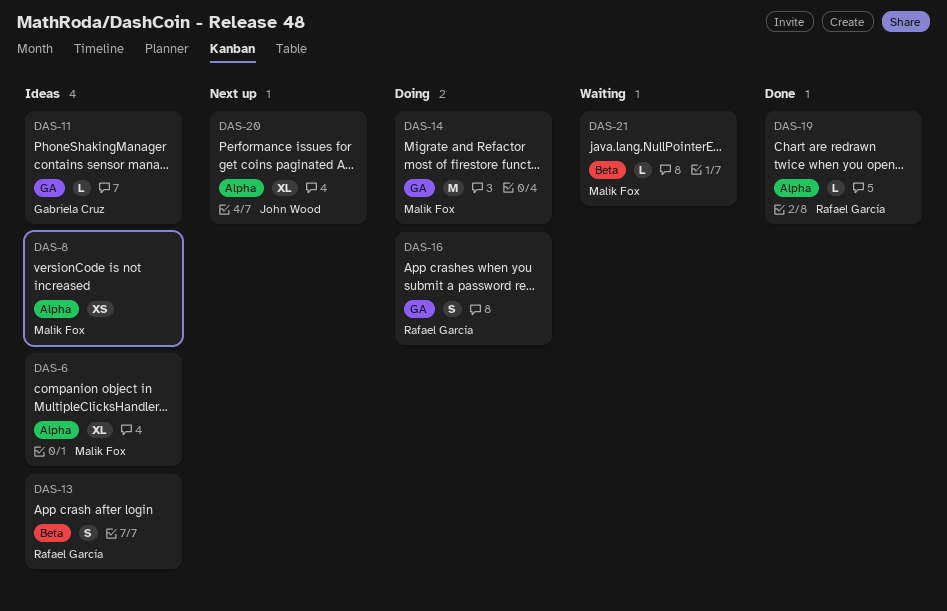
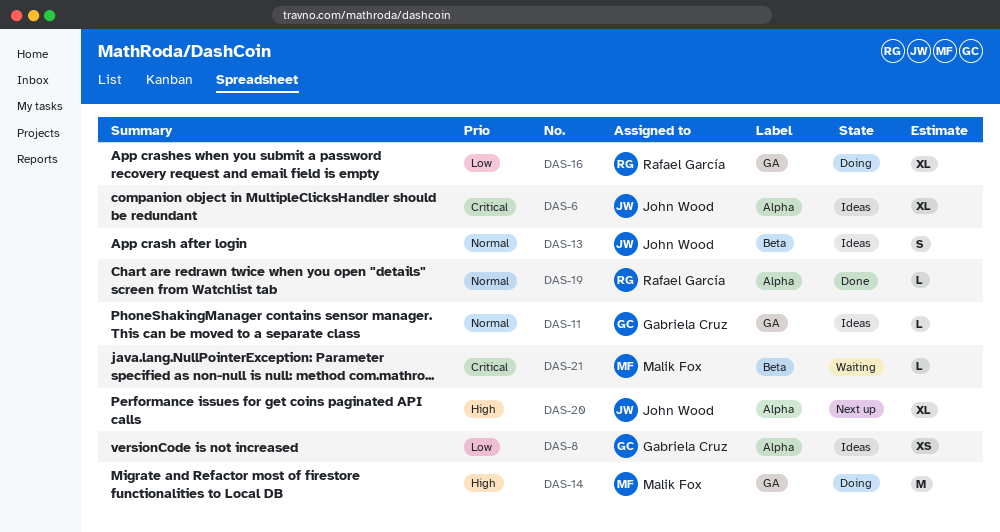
DAS-6, owner: Malik Fox -> John Wood
DAS-8, owner: Malik Fox -> Gabriela Cruz
DAS-13, owner: Rafael García -> John Wood
DAS-16, estimate: S -> XL

